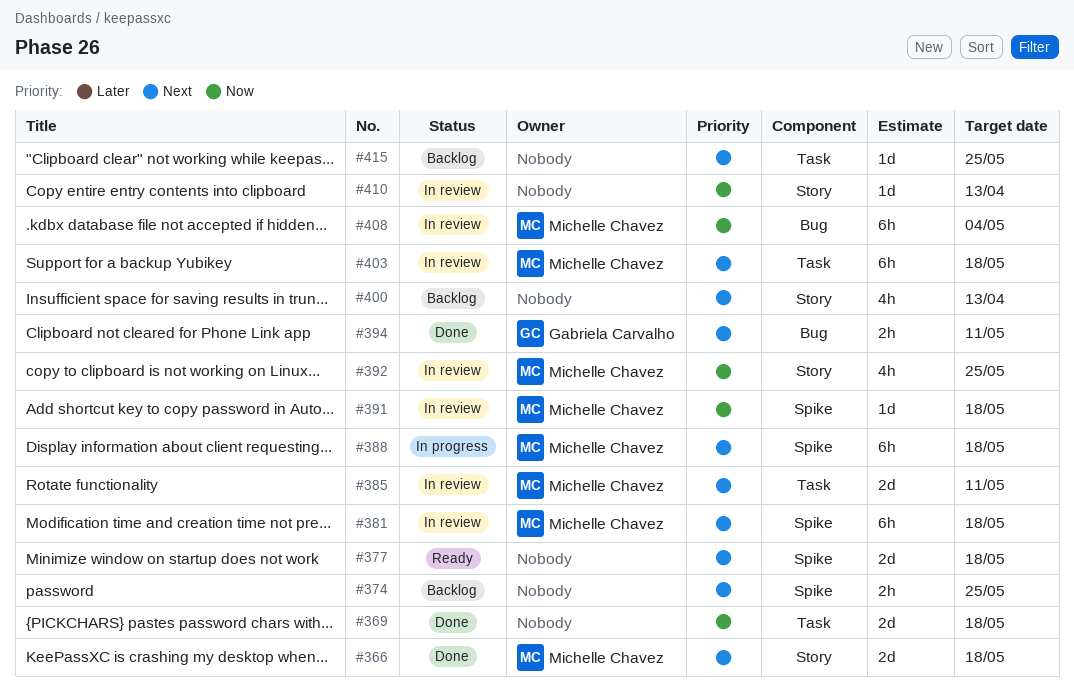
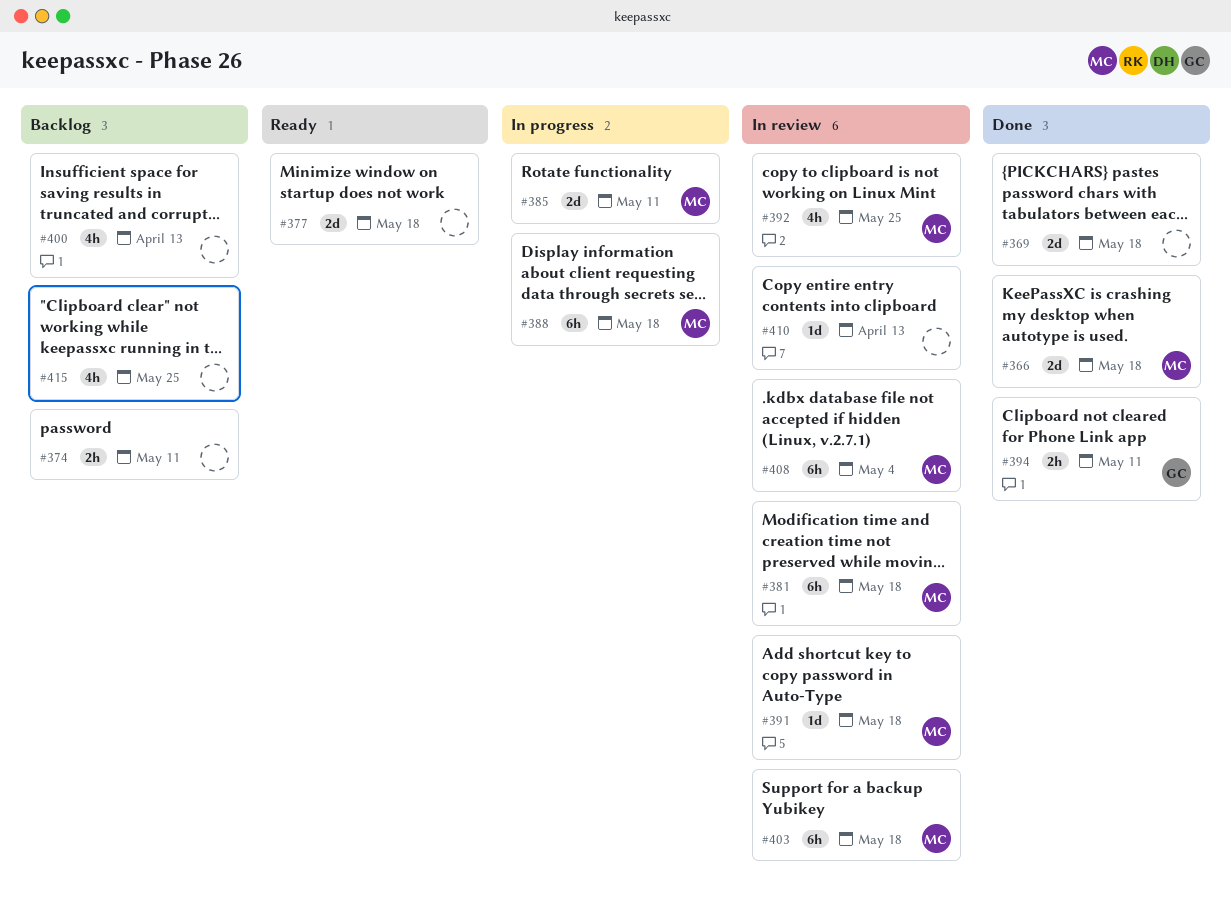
#374, due: May 25 -> May 11
#385, status: In review -> In progress
#415, estimate: 1d -> 4h

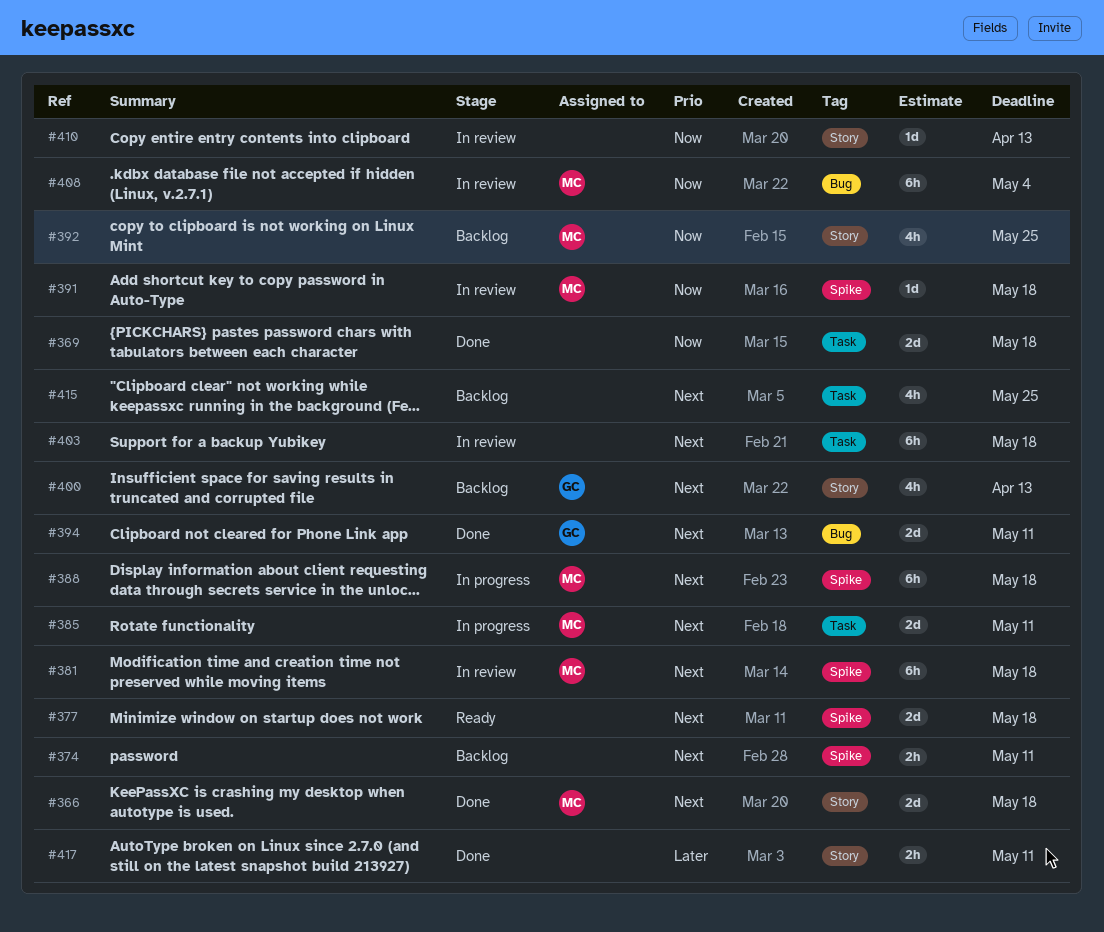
#392, status: In review -> Backlog
#394, estimate: 2h -> 2d
#400, owner: none -> GC
#403, owner: MC -> none
#417: none -> present

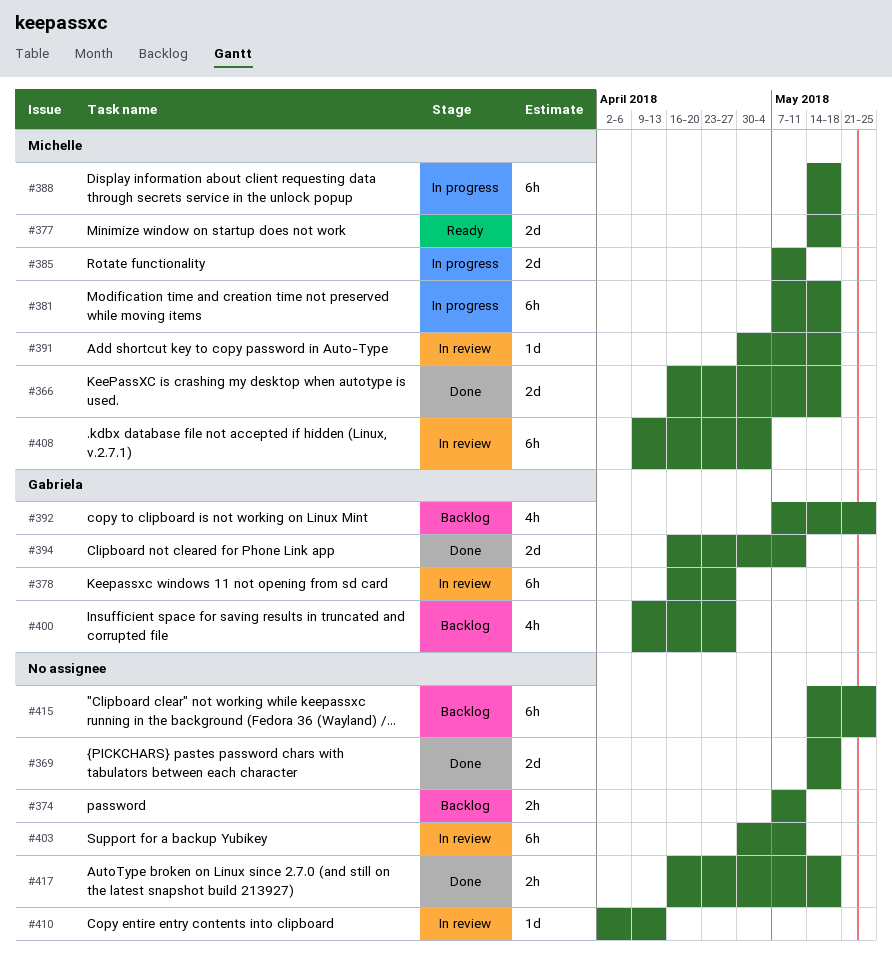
#377, owner: none -> Michelle
#378: none -> present
#381, status: In review -> In progress
#392, owner: Michelle -> Gabriela
#400, due: Apr 13 -> Apr 27
#403, due: May 18 -> May 11
#415, estimate: 4h -> 6h
#417, due: May 11 -> May 18

